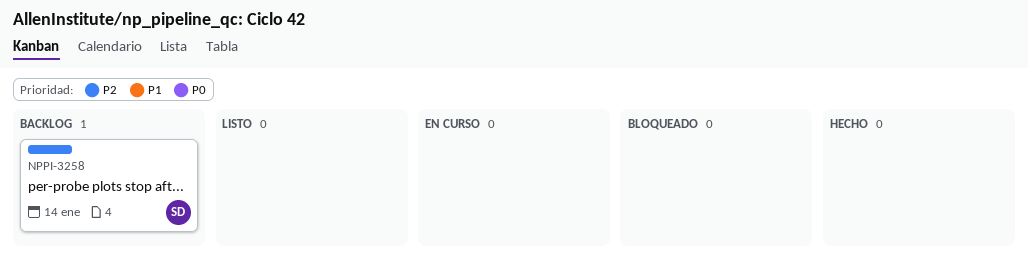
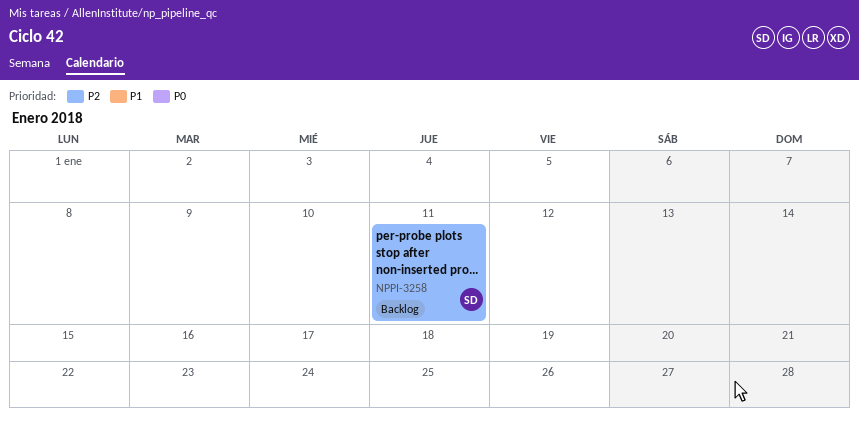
NPPI-3258, due: Jan 14 -> Jan 11

